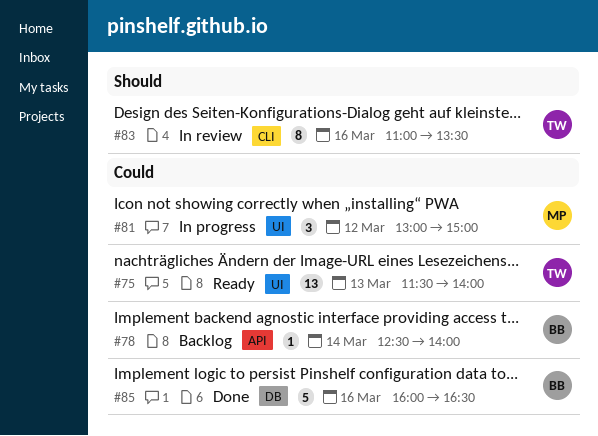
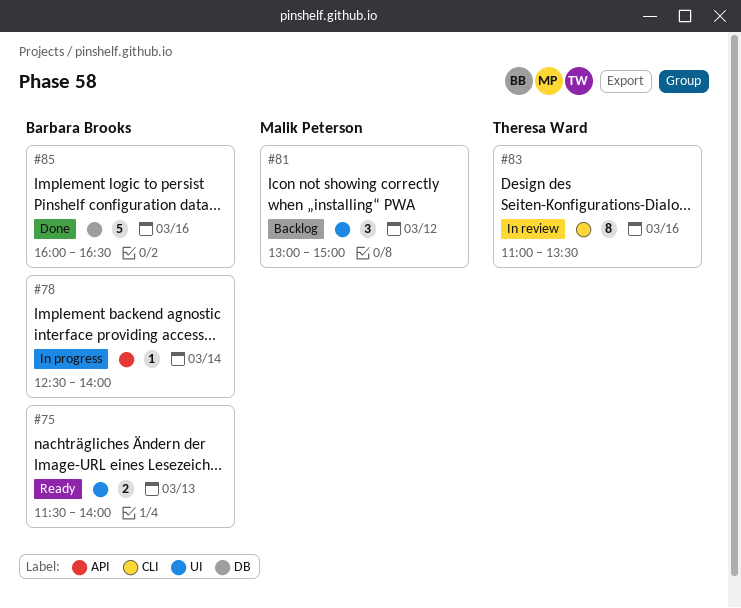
#75, owner: Theresa Ward -> Barbara Brooks
#75, estimate: 13 -> 2
#78, status: Backlog -> In progress
#81, status: In progress -> Backlog

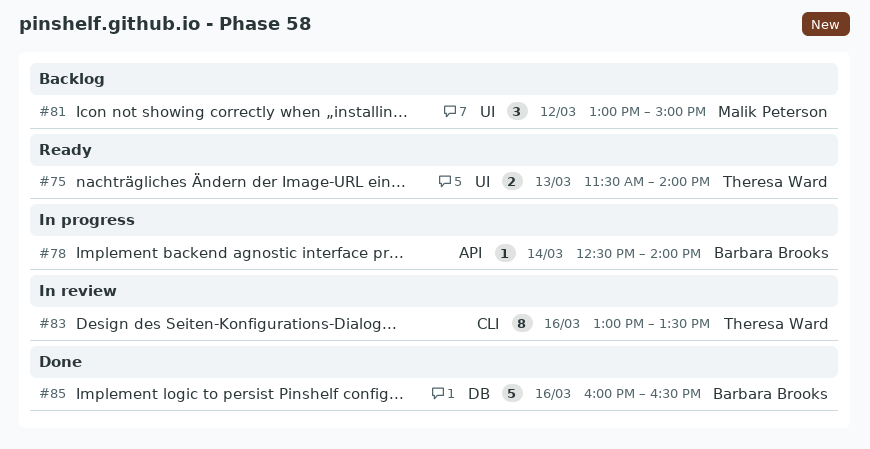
#75, owner: Barbara Brooks -> Theresa Ward
#83, begins: 11:00 -> 13:00

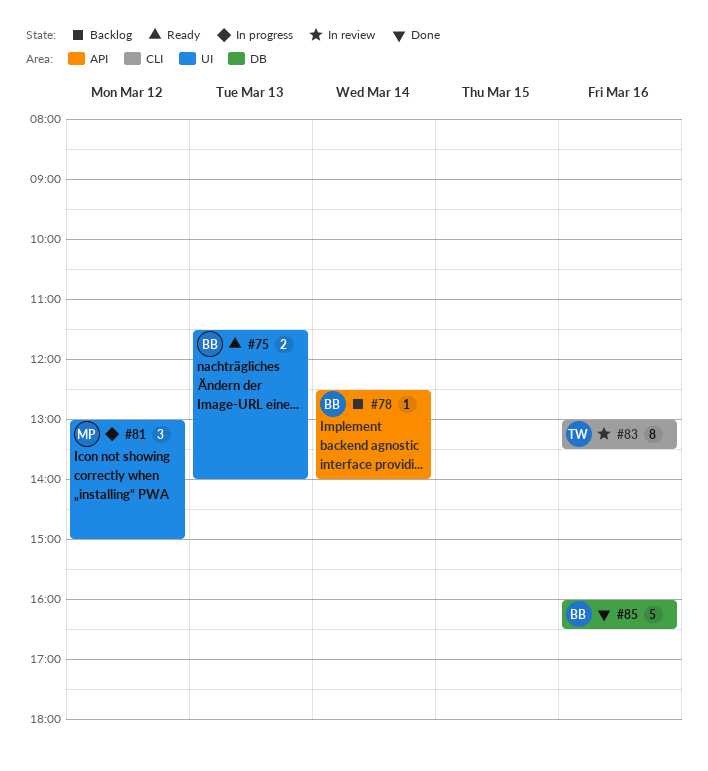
#75, owner: Theresa Ward -> Barbara Brooks
#78, status: In progress -> Backlog
#81, status: Backlog -> In progress

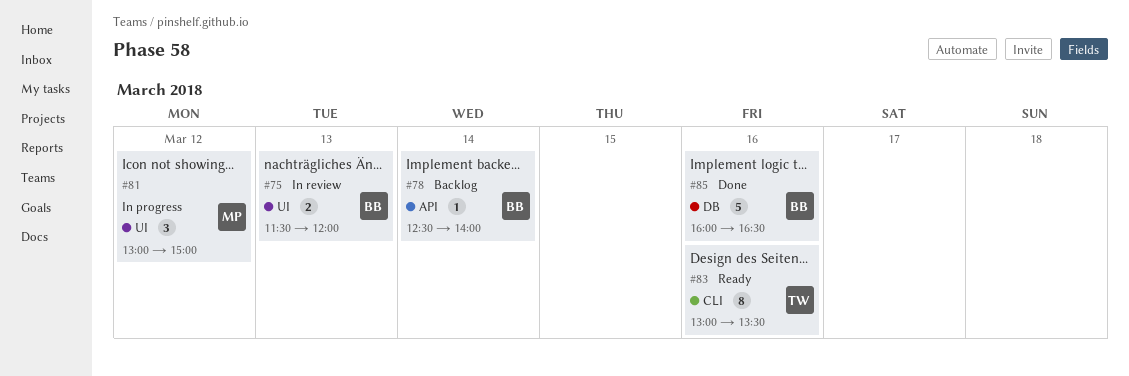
#75, status: Ready -> In review
#75, ends: 14:00 -> 12:00
#83, status: In review -> Ready

